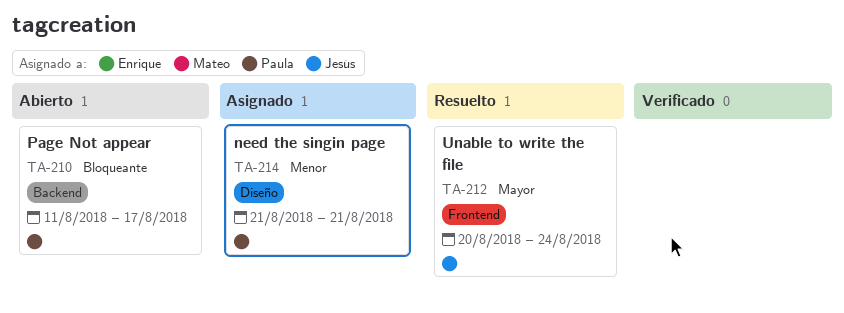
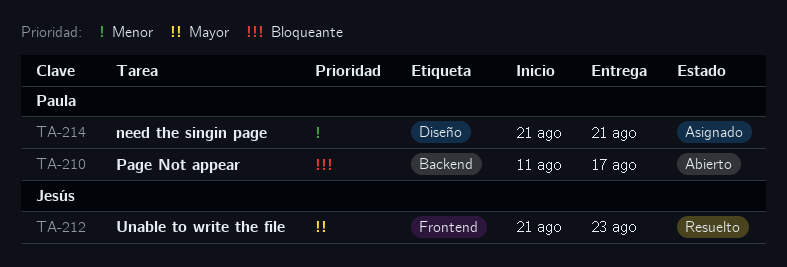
TA-212, start: Aug 20 -> Aug 21
TA-212, due: Aug 24 -> Aug 23

